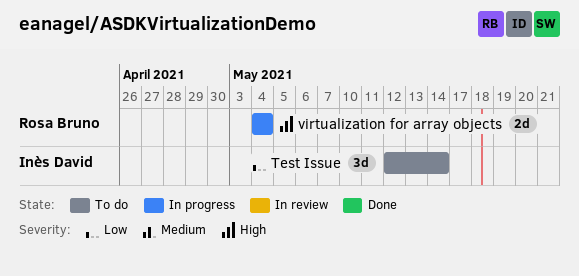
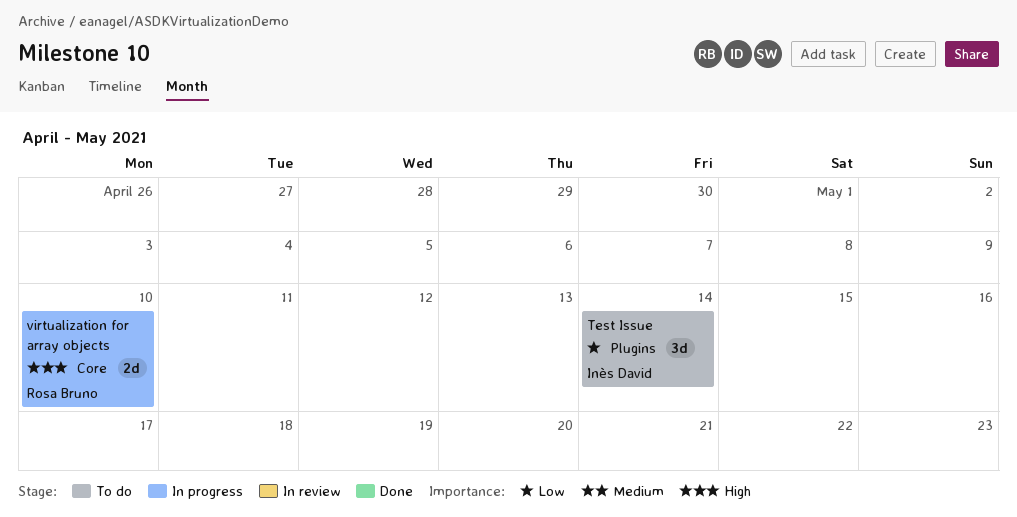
virtualization for array objects, due: May 4 -> May 10

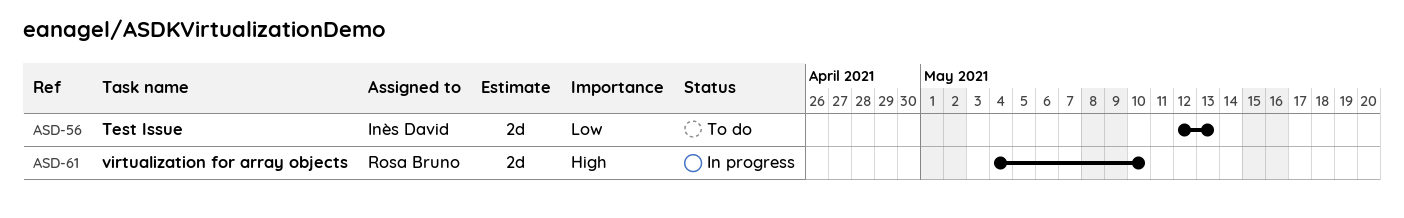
Test Issue, estimate: 3d -> 2d
Test Issue, due: May 14 -> May 13

